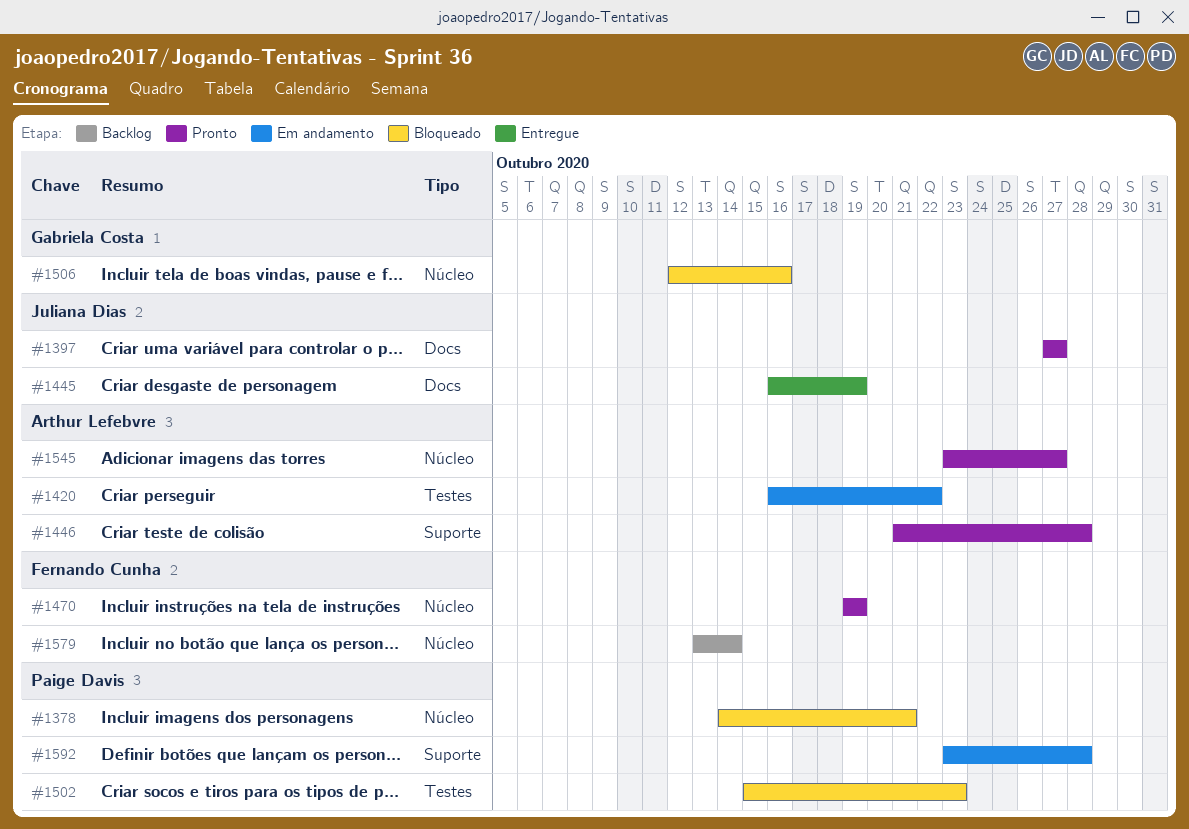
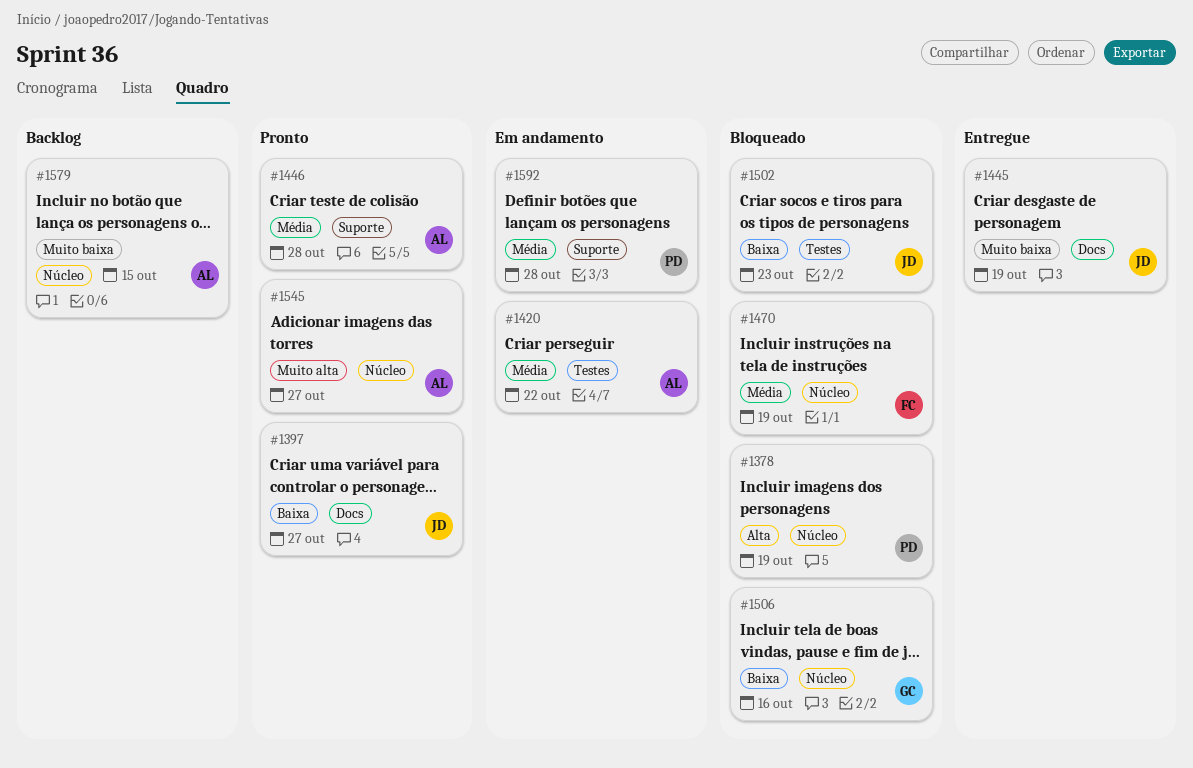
#1378, due: Oct 21 -> Oct 19
#1470, status: Pronto -> Bloqueado
#1502, owner: Paige Davis -> Juliana Dias
#1579, owner: Fernando Cunha -> Arthur Lefebvre
#1579, due: Oct 14 -> Oct 15

